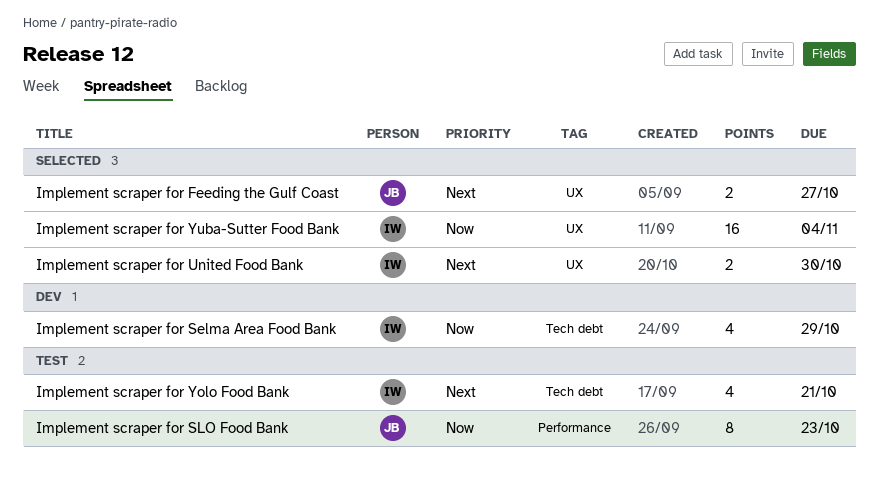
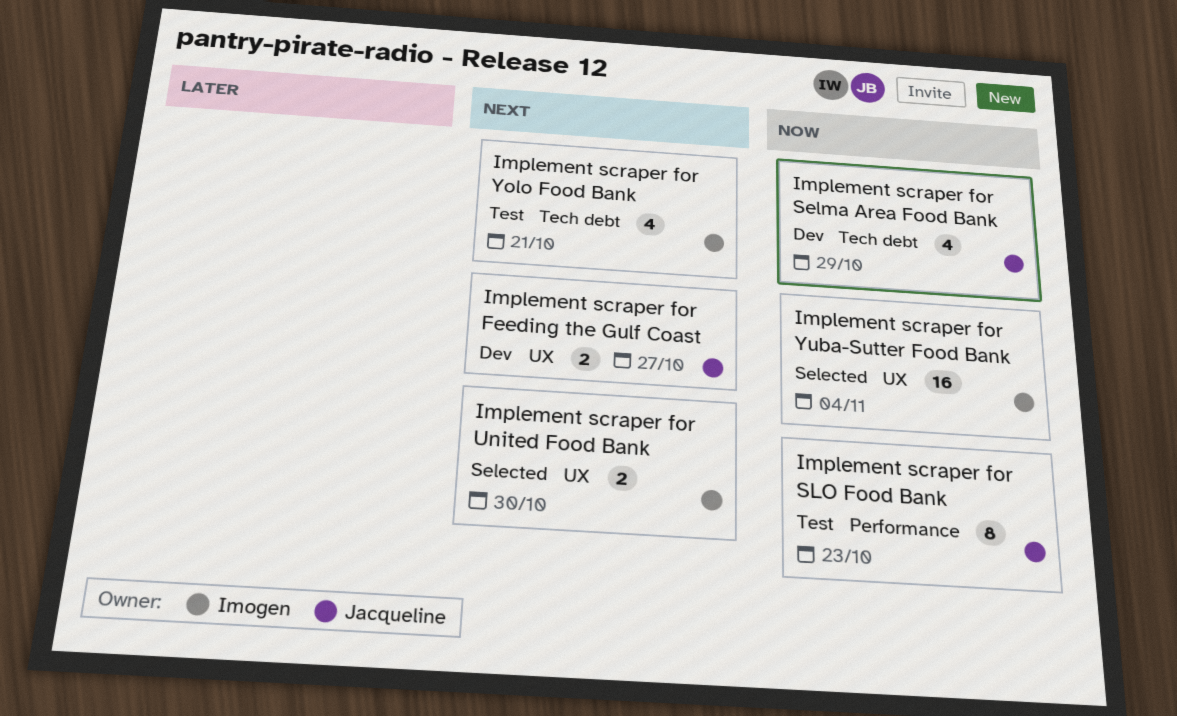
Implement scraper for Feeding the Gulf Coast, status: Selected -> Dev
Implement scraper for Selma Area Food Bank, owner: Imogen -> Jacqueline

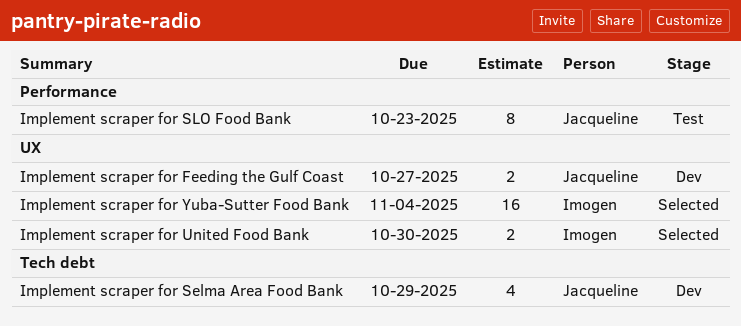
Implement scraper for Yolo Food Bank: present -> none

